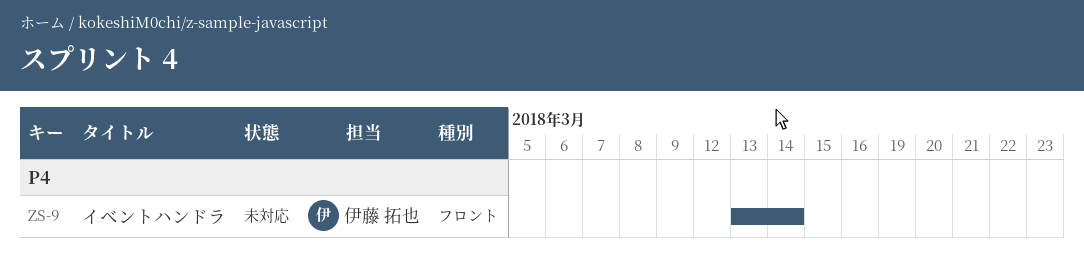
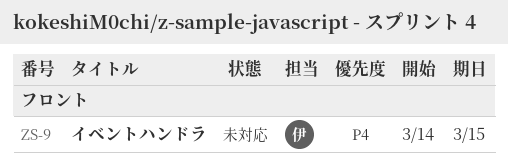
ZS-9, start: Mar 13 -> Mar 14
ZS-9, due: Mar 14 -> Mar 15

